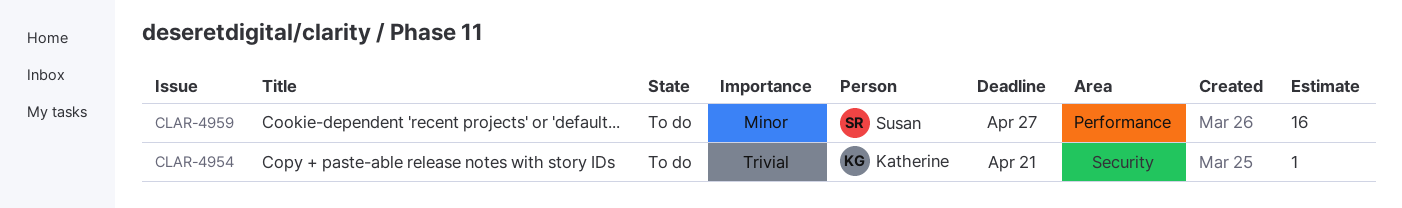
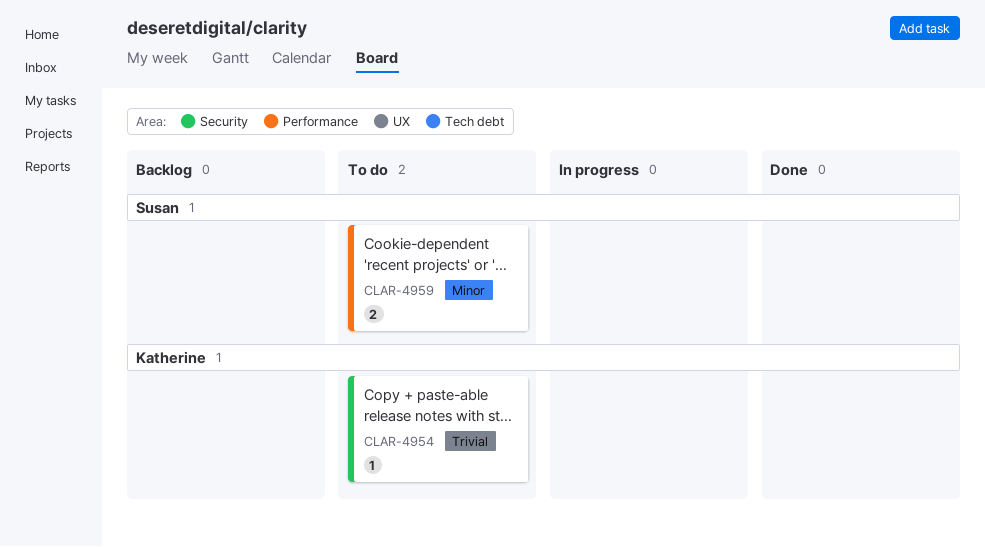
CLAR-4959, estimate: 16 -> 2

